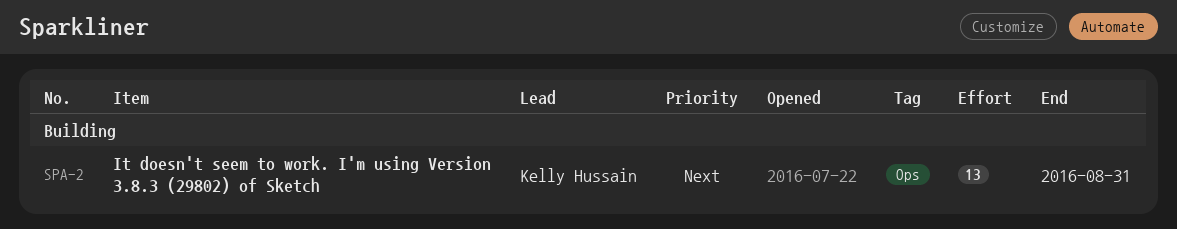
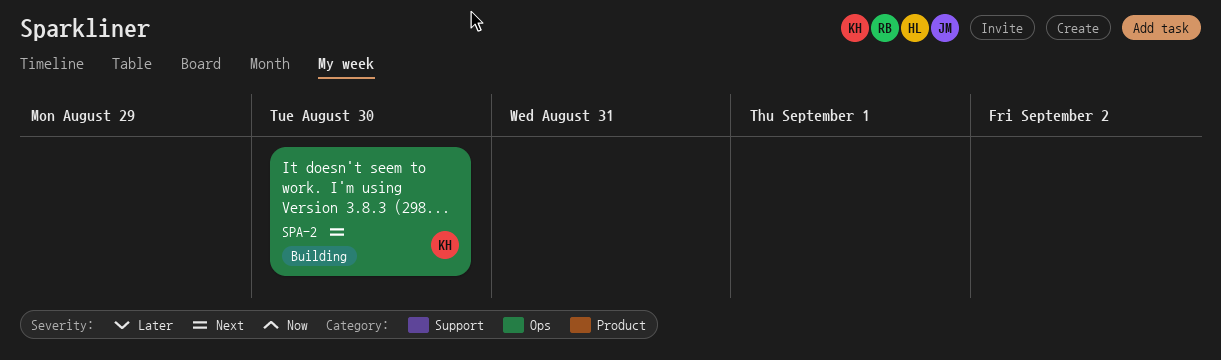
SPA-2, due: Aug 31 -> Aug 30

